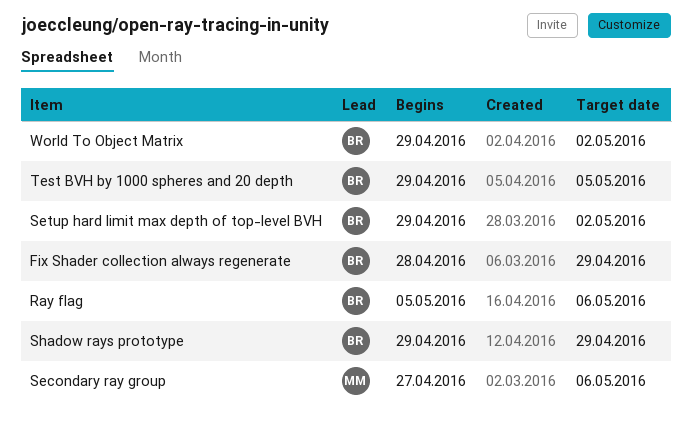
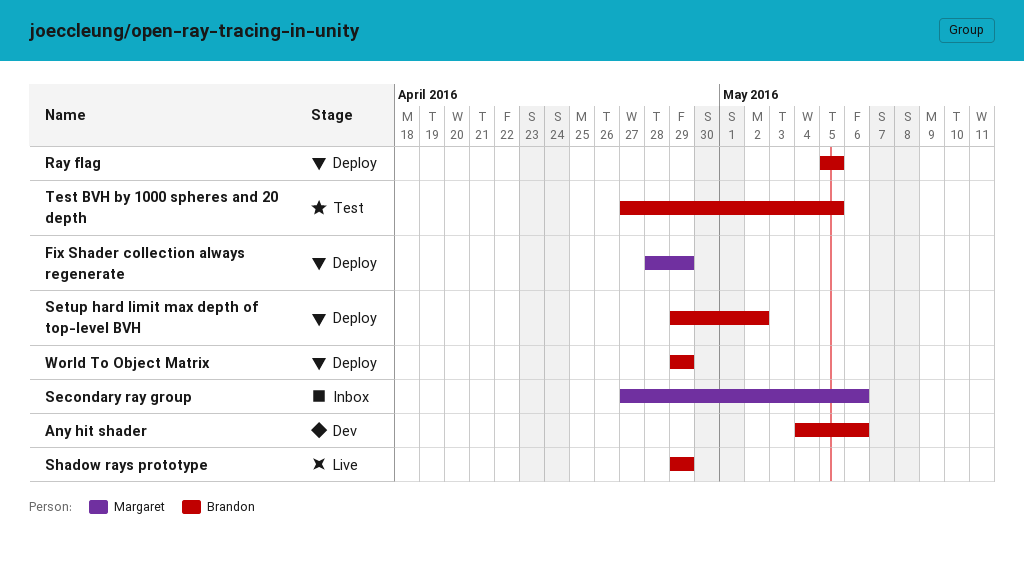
Any hit shader: none -> present
Fix Shader collection always regenerate, owner: Brandon -> Margaret
Ray flag, due: May 6 -> May 5
Test BVH by 1000 spheres and 20 depth, start: Apr 29 -> Apr 27
World To Object Matrix, due: May 2 -> Apr 29

